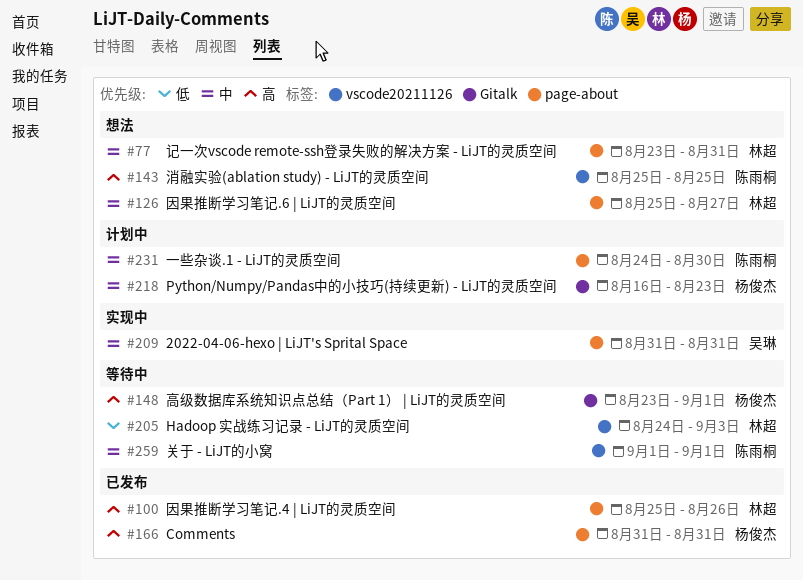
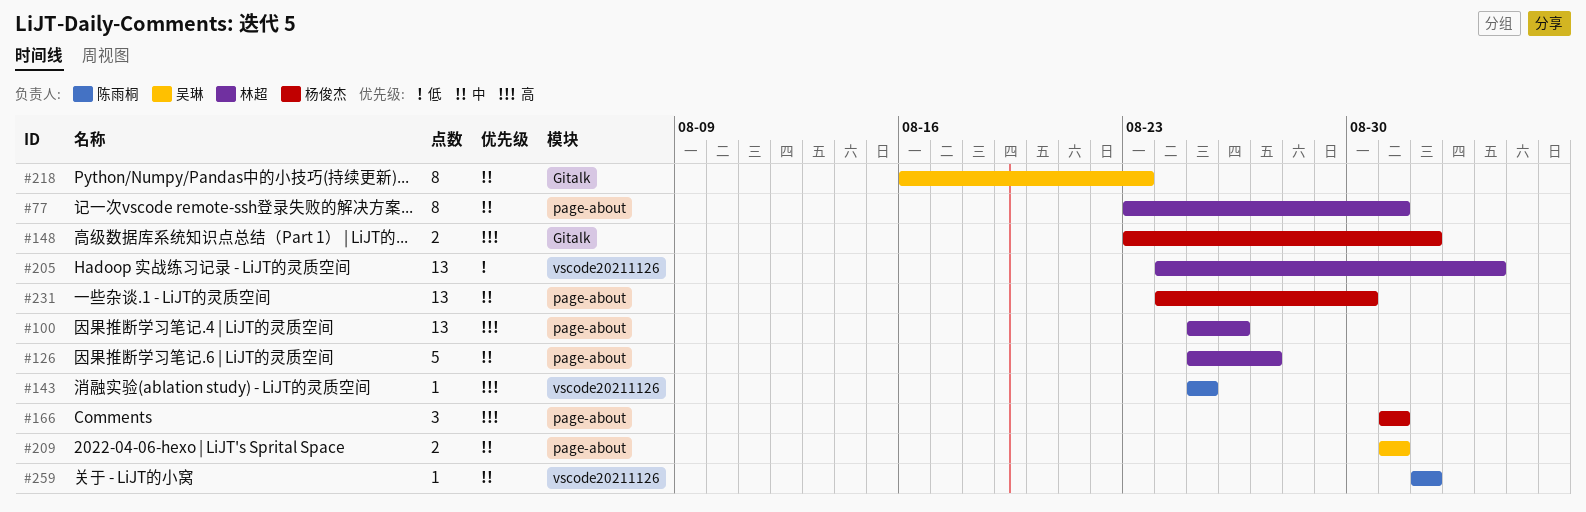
#218, owner: 杨俊杰 -> 吴琳
#231, owner: 陈雨桐 -> 杨俊杰

